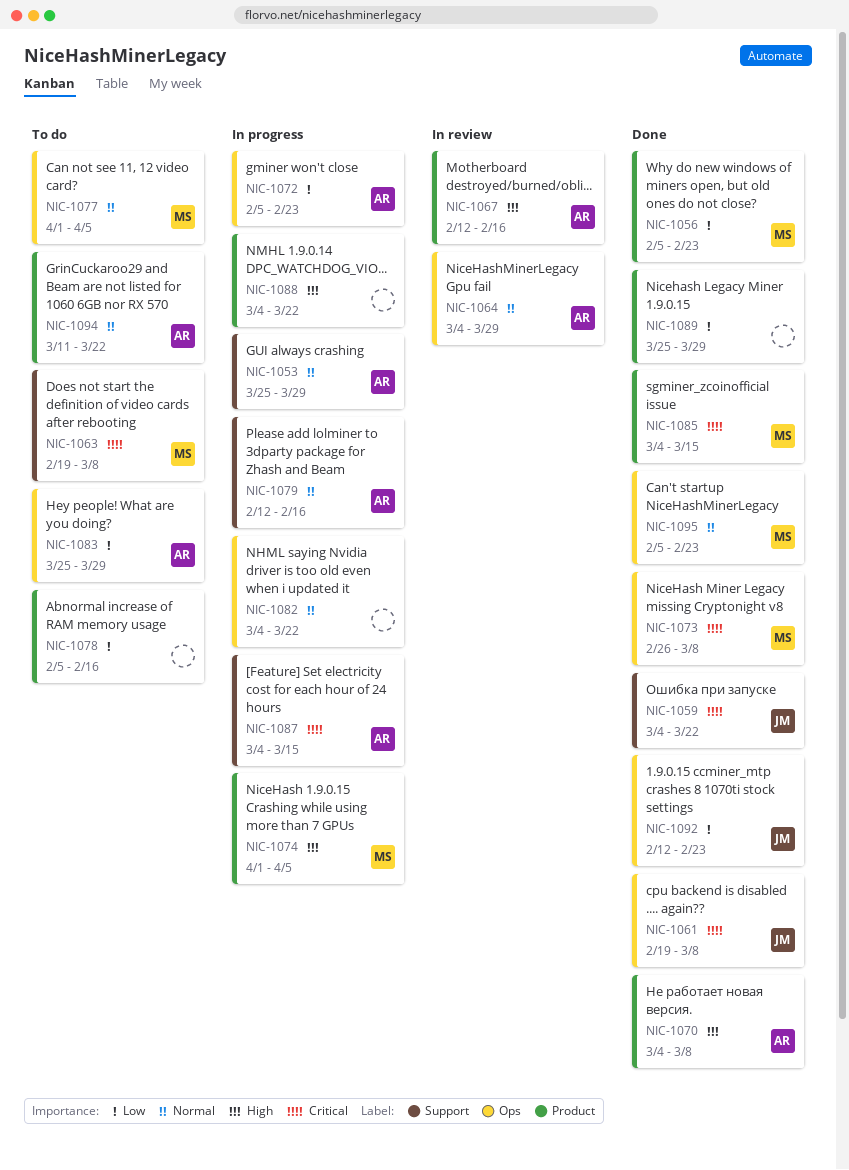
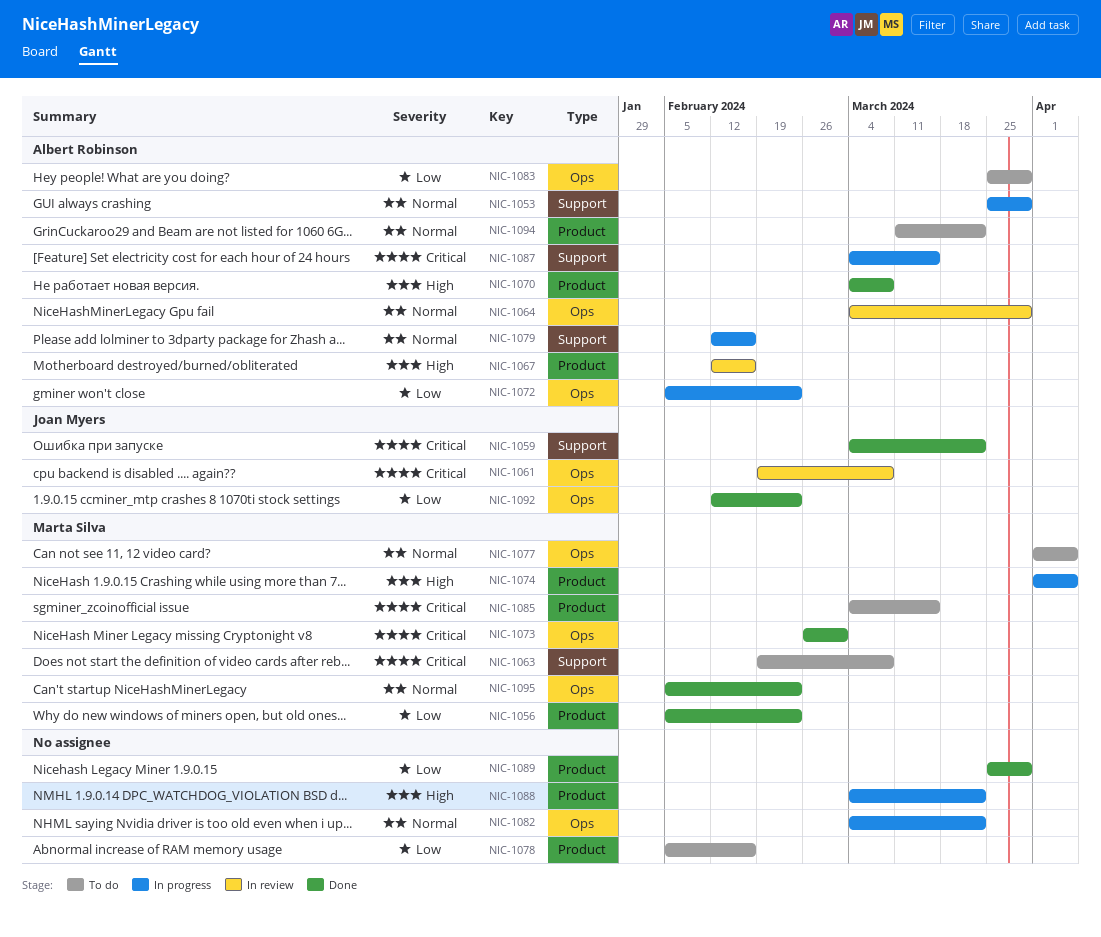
NIC-1061, status: Done -> In review
NIC-1073, due: Mar 8 -> Mar 1
NIC-1085, status: Done -> To do

